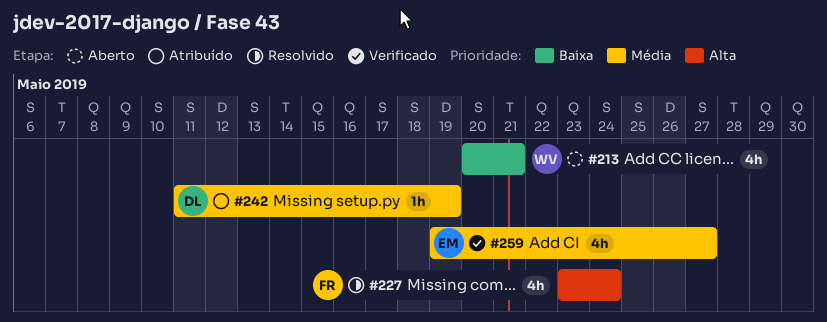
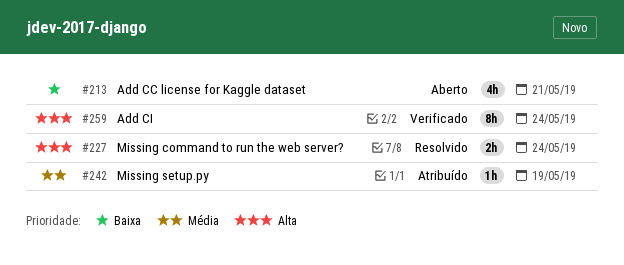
#227, estimate: 4h -> 2h
#259, priority: Média -> Alta
#259, estimate: 4h -> 8h
#259, due: May 27 -> May 24

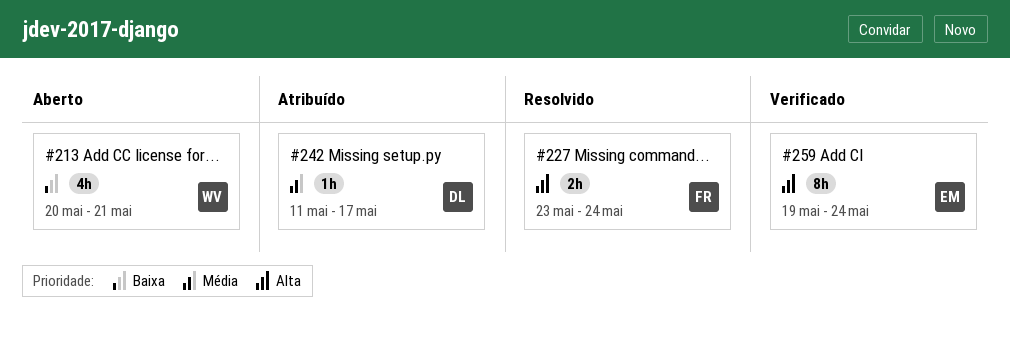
#242, due: May 19 -> May 17

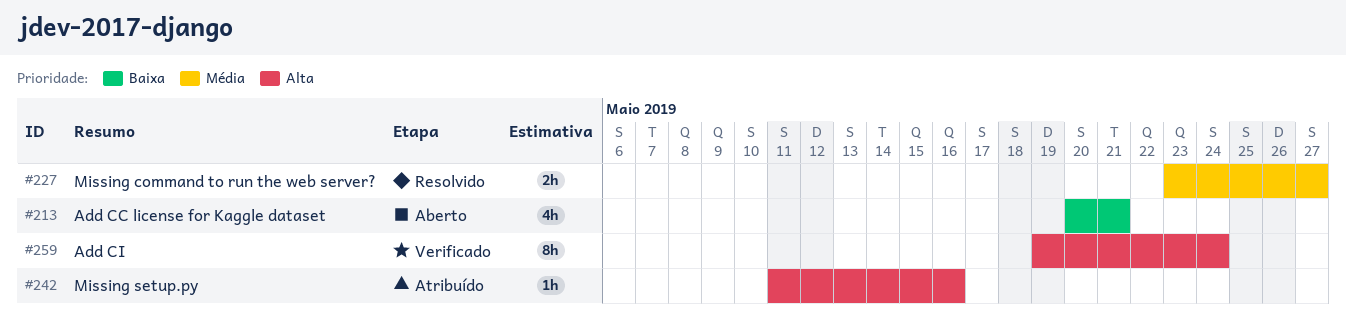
#227, priority: Alta -> Média
#227, due: May 24 -> May 27
#242, priority: Média -> Alta
#242, due: May 17 -> May 16

